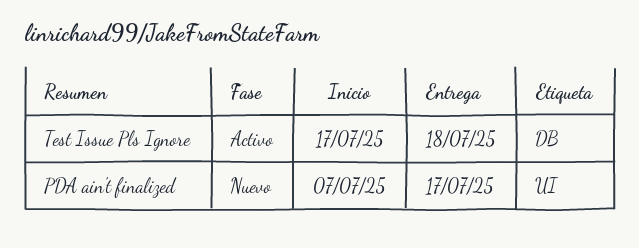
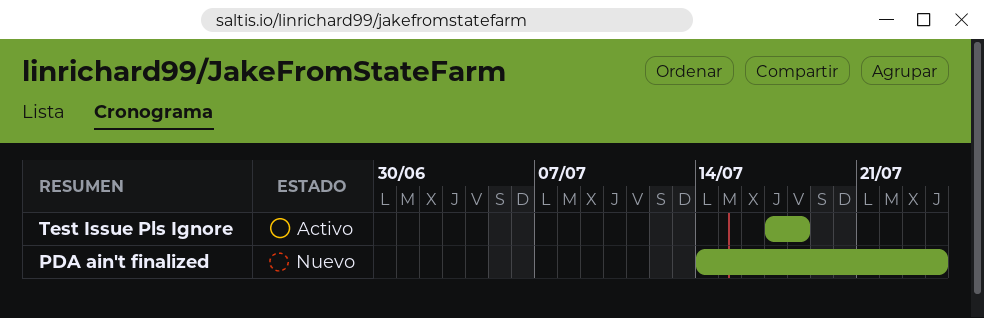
PDA ain't finalized, start: Jul 7 -> Jul 14
PDA ain't finalized, due: Jul 17 -> Jul 24

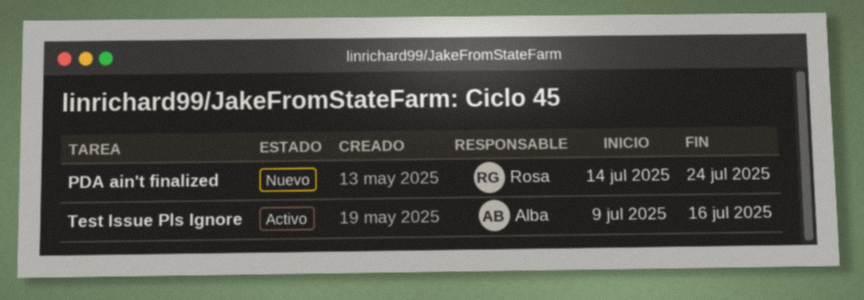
Test Issue Pls Ignore, start: Jul 17 -> Jul 9
Test Issue Pls Ignore, due: Jul 18 -> Jul 16

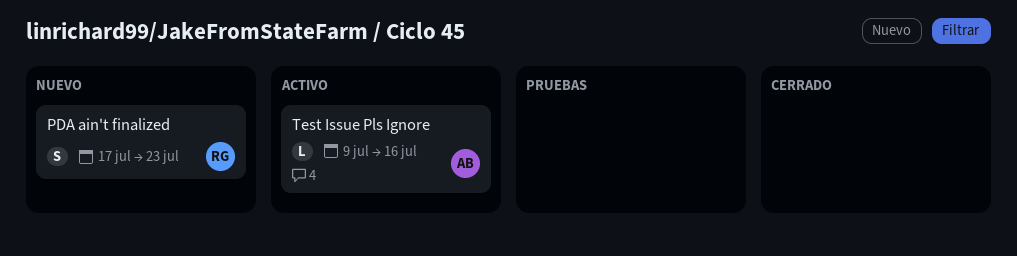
PDA ain't finalized, start: Jul 14 -> Jul 17
PDA ain't finalized, due: Jul 24 -> Jul 23

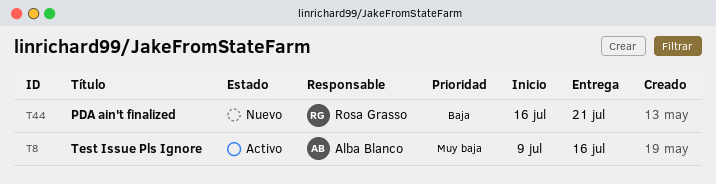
PDA ain't finalized, start: Jul 17 -> Jul 16
PDA ain't finalized, due: Jul 23 -> Jul 21

